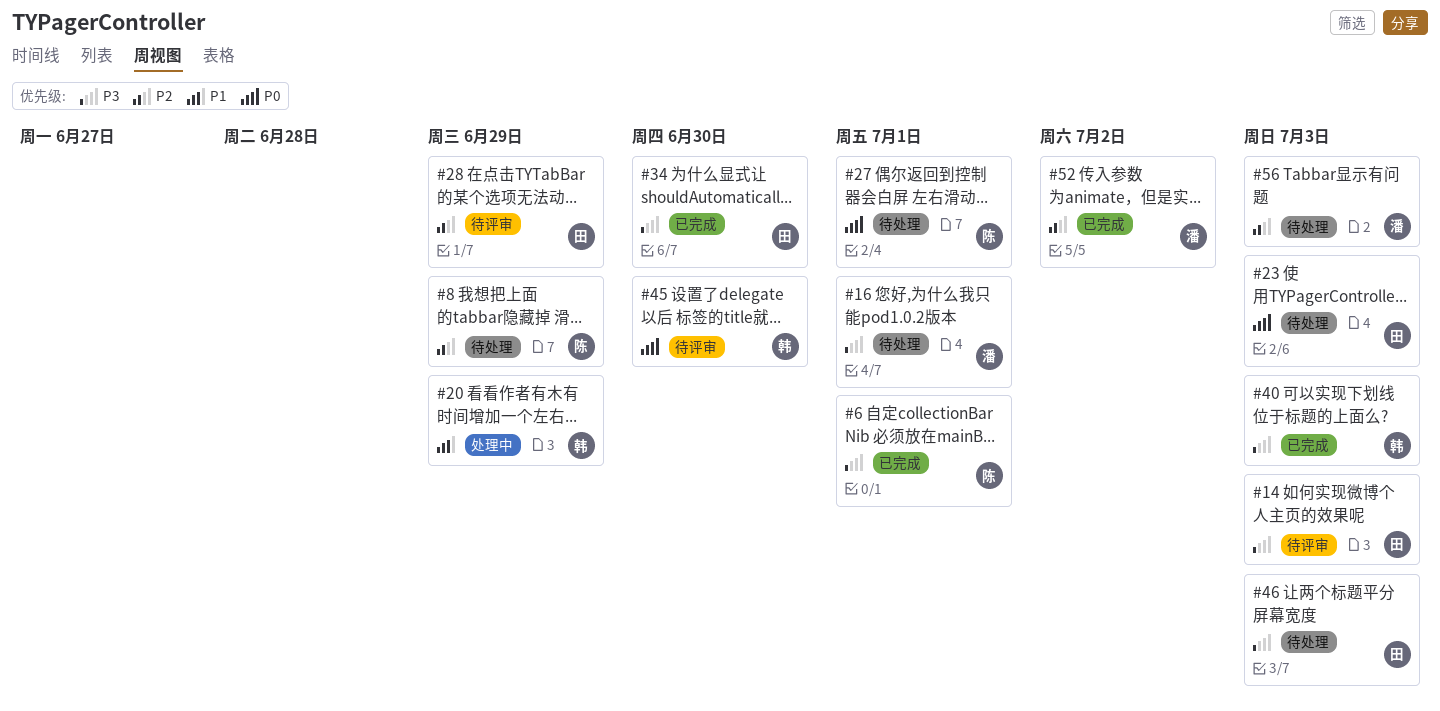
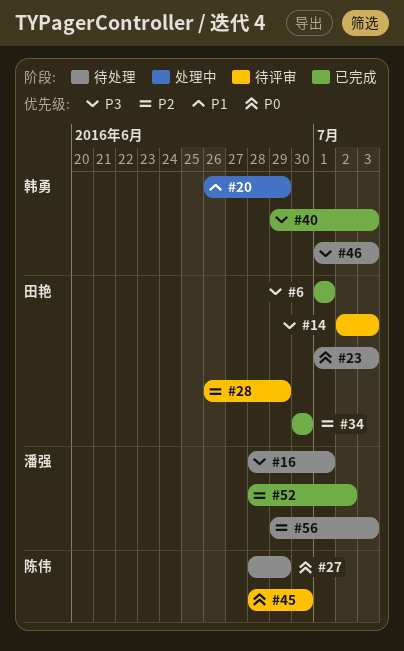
#6, owner: 陈伟 -> 田艳
#8: present -> none
#27, due: Jul 1 -> Jun 29
#34, priority: P3 -> P2
#45, owner: 韩勇 -> 陈伟
#46, owner: 田艳 -> 韩勇

